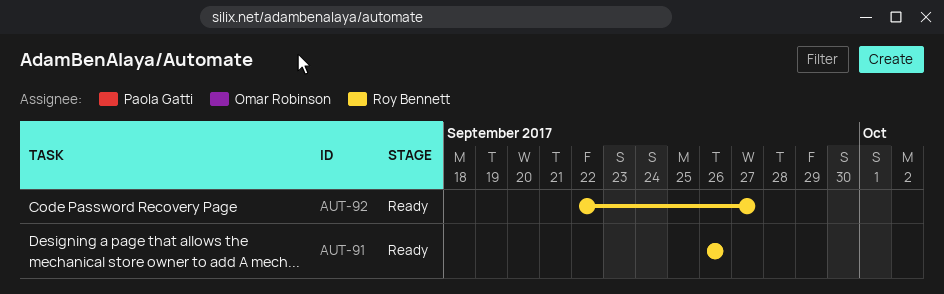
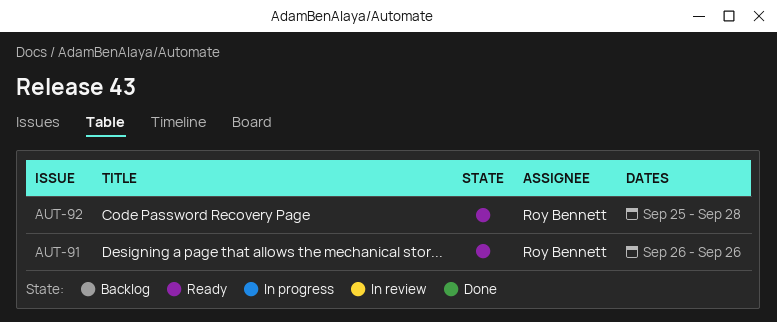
AUT-92, start: Sep 22 -> Sep 25
AUT-92, due: Sep 27 -> Sep 28

